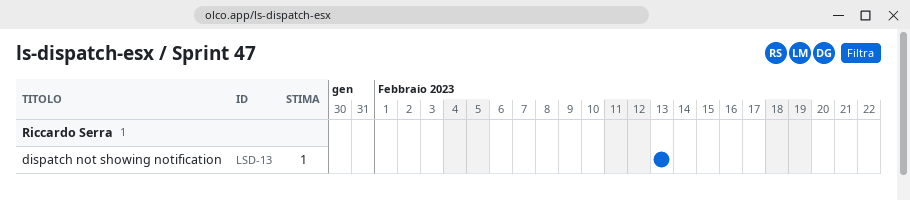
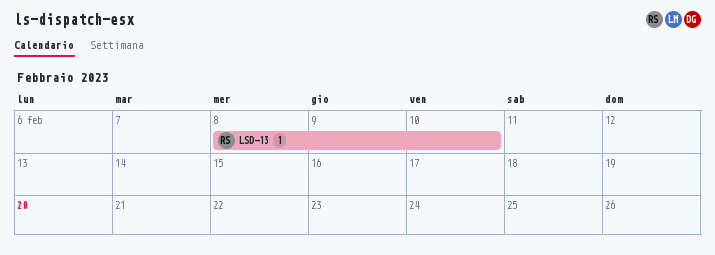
LSD-13, start: Feb 13 -> Feb 8
LSD-13, due: Feb 13 -> Feb 10

